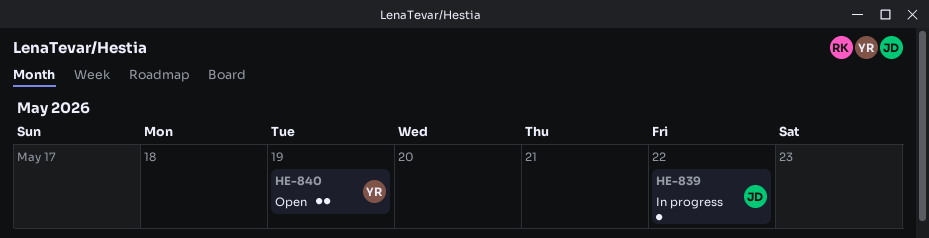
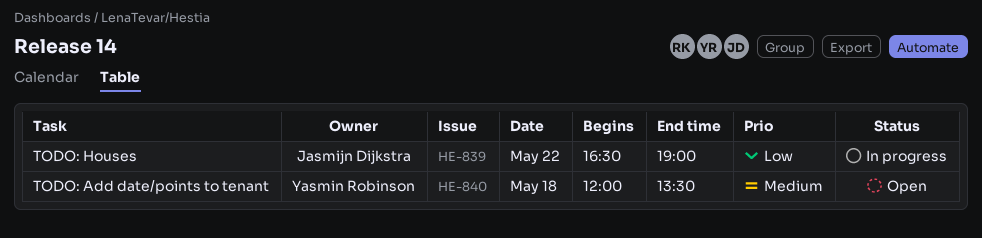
HE-840, day: May 19 -> May 18

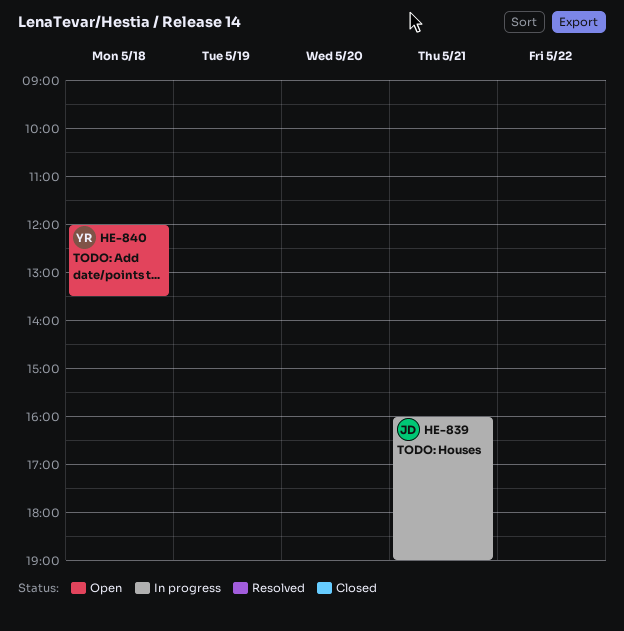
HE-839, day: May 22 -> May 21
HE-839, begins: 16:30 -> 16:00

